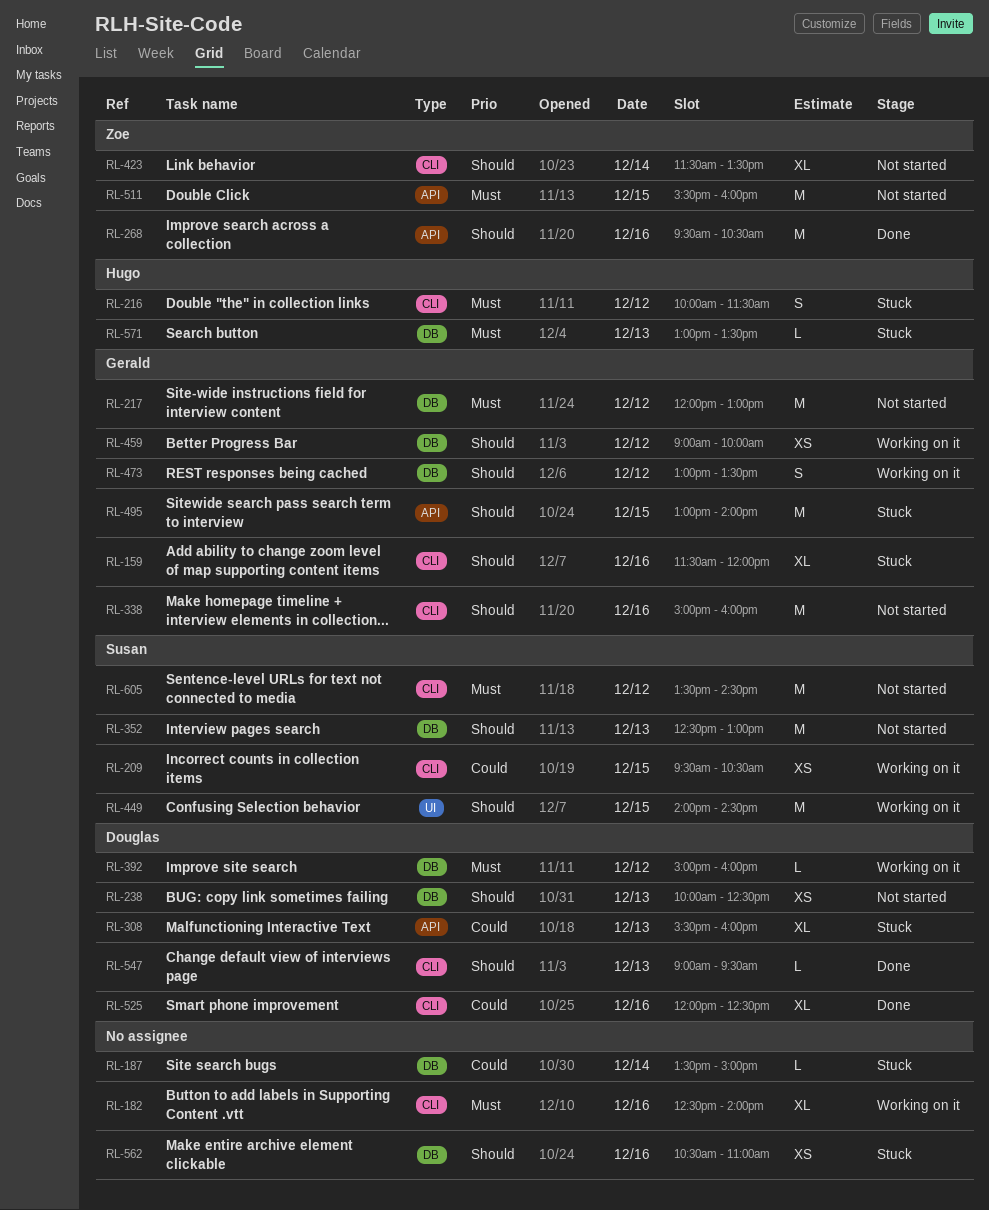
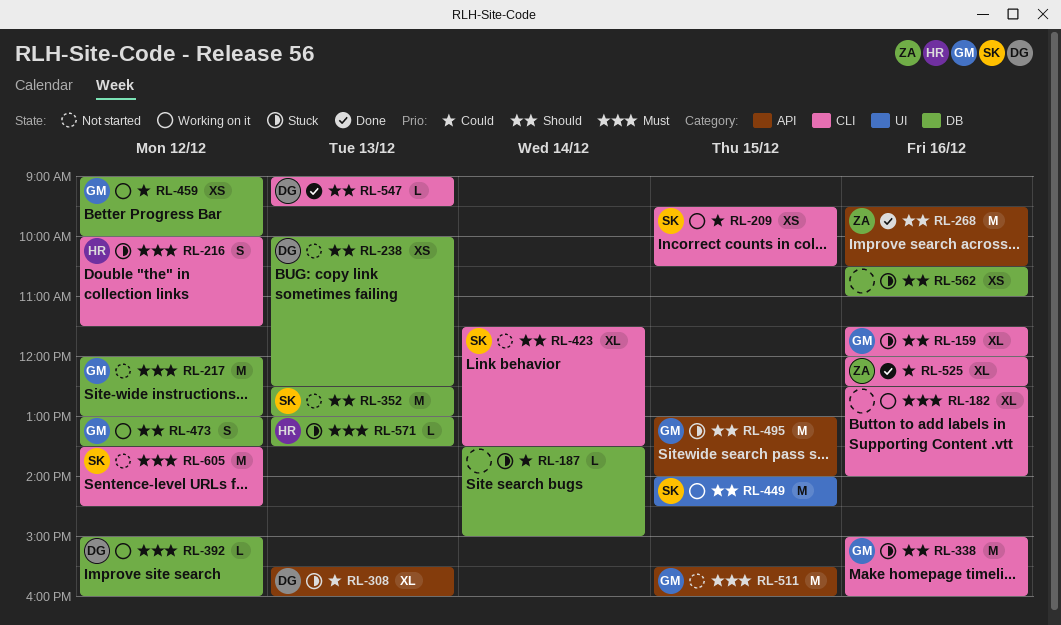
RL-338, status: Not started -> Stuck
RL-423, owner: Zoe -> Susan
RL-459, priority: Should -> Could
RL-511, owner: Zoe -> Gerald
RL-525, owner: Douglas -> Zoe

